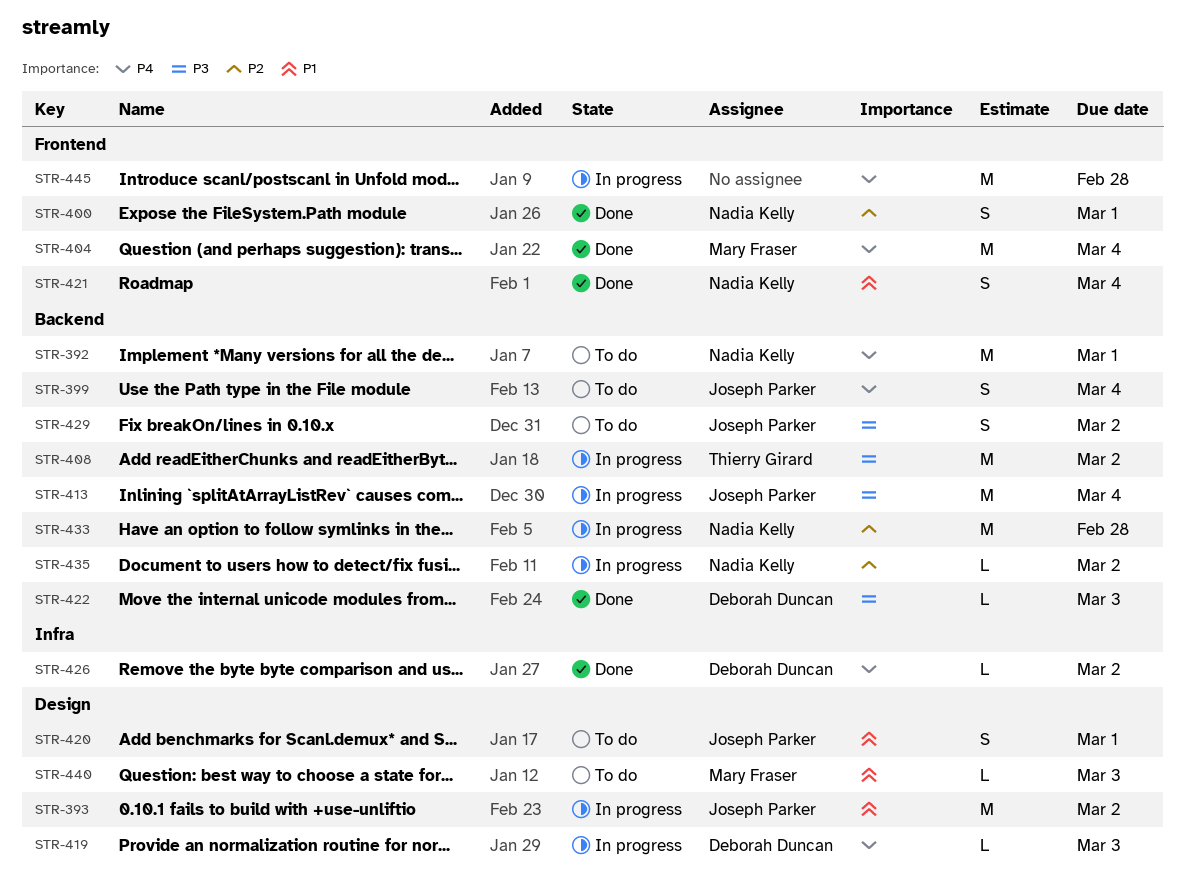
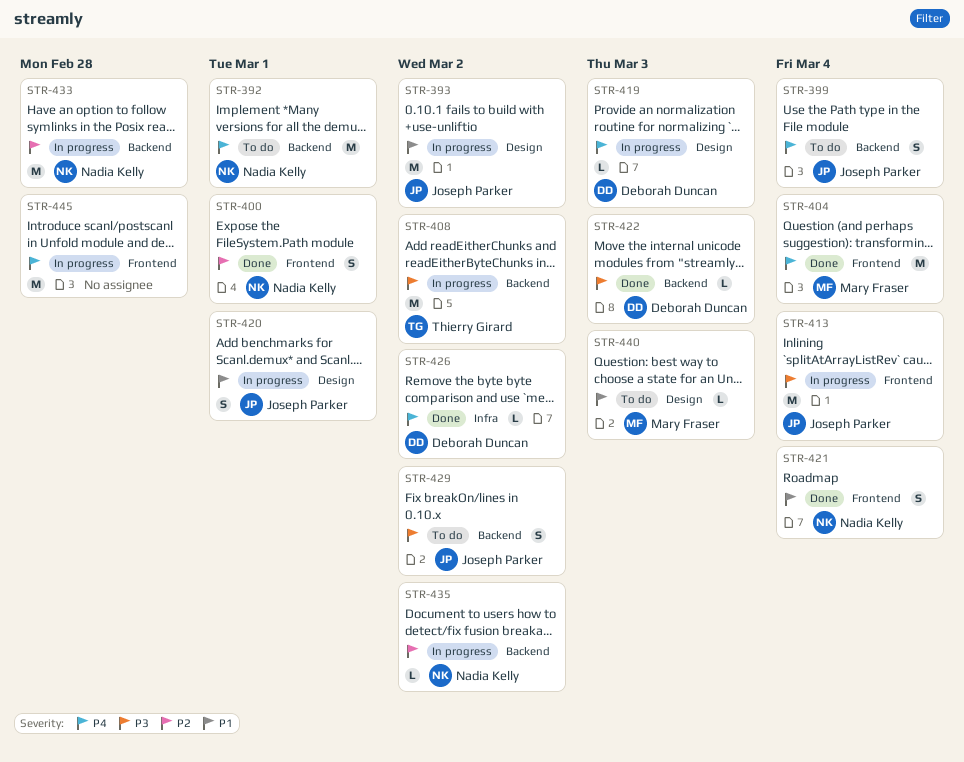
STR-413, label: Backend -> Frontend
STR-420, status: To do -> In progress

